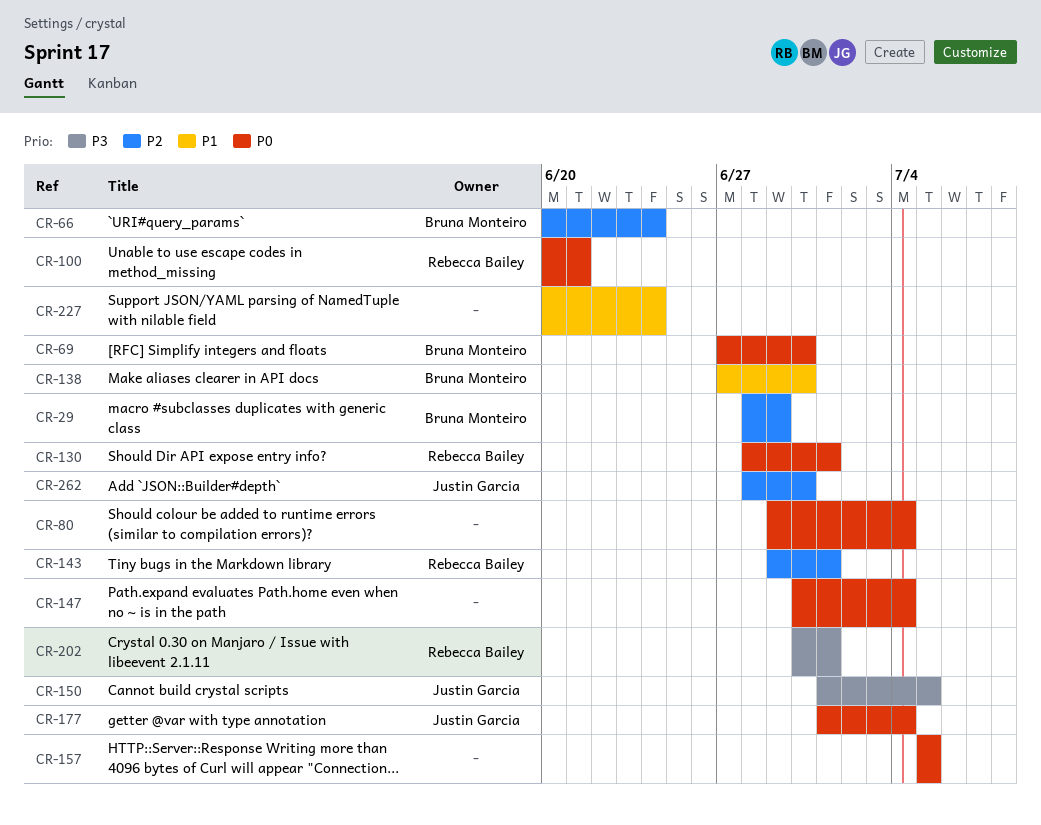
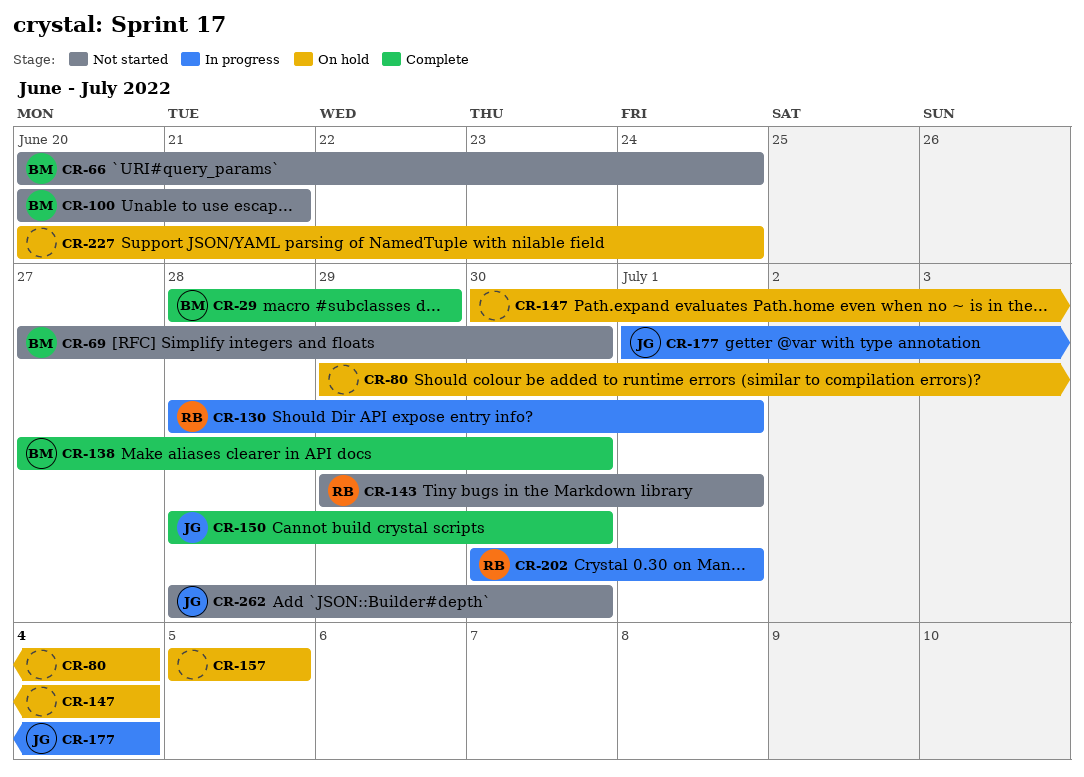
CR-100, owner: Rebecca Bailey -> Bruna Monteiro
CR-150, start: Jul 1 -> Jun 28
CR-150, due: Jul 5 -> Jun 30

